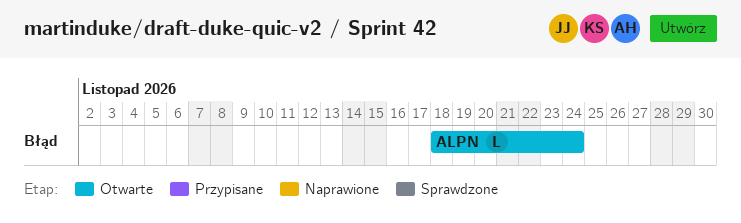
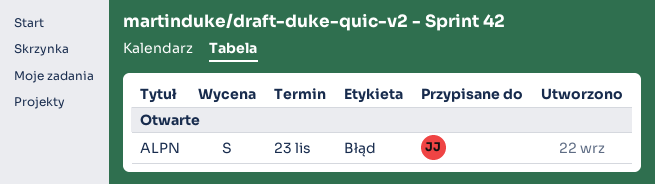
ALPN, estimate: L -> S
ALPN, due: Nov 24 -> Nov 23

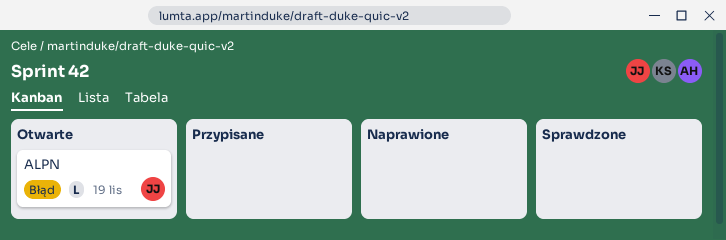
ALPN, estimate: S -> L
ALPN, due: Nov 23 -> Nov 19

